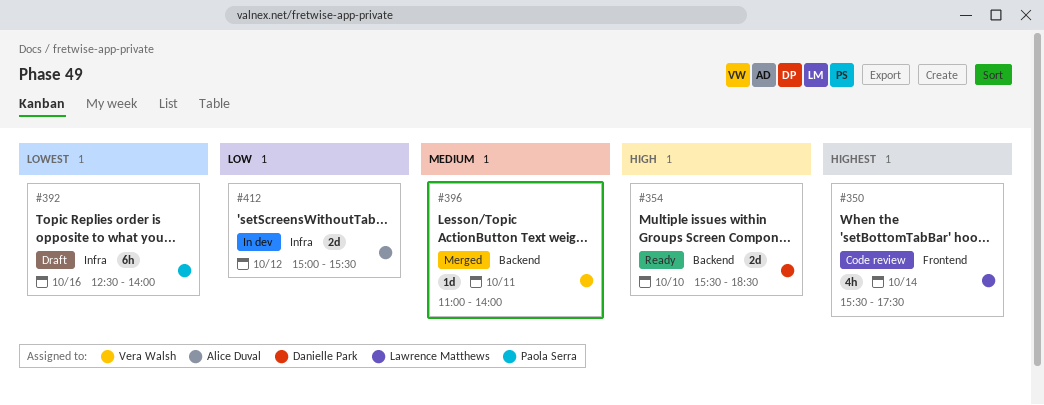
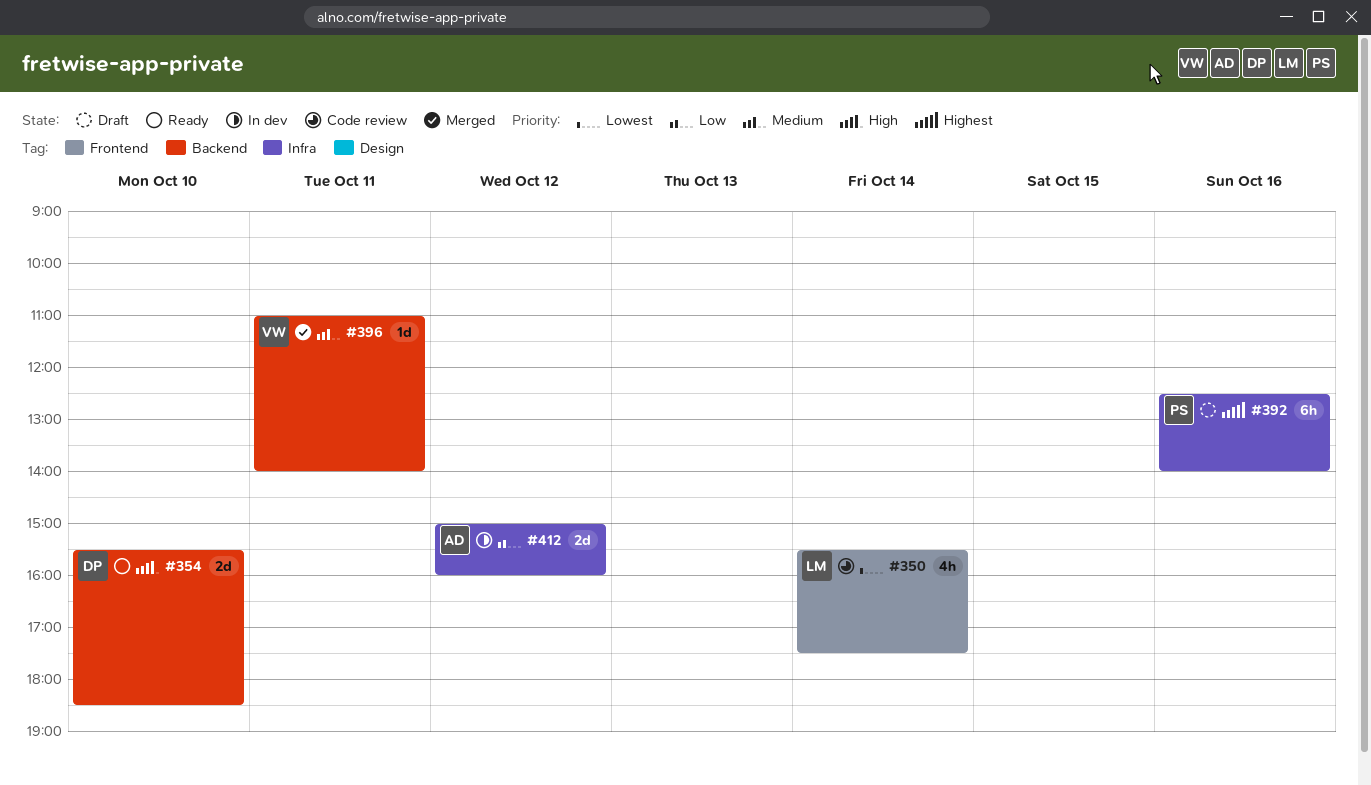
#350, priority: Highest -> Lowest
#392, priority: Lowest -> Highest
#412, ends: 15:30 -> 16:00

